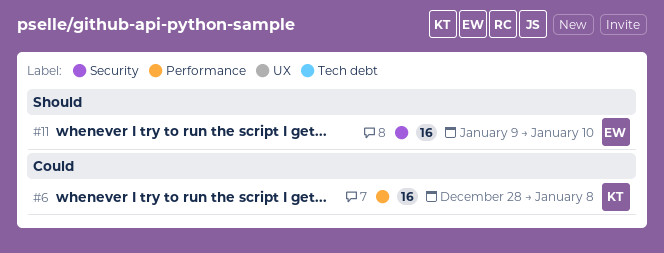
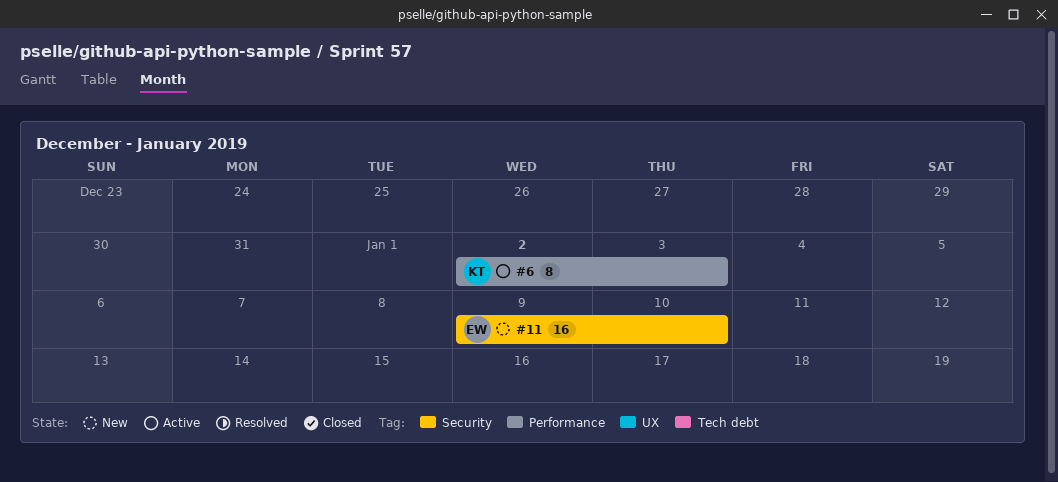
#6, estimate: 16 -> 8
#6, start: Dec 28 -> Jan 2
#6, due: Jan 8 -> Jan 3

